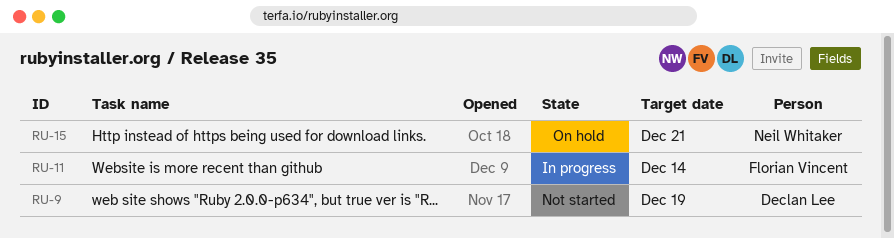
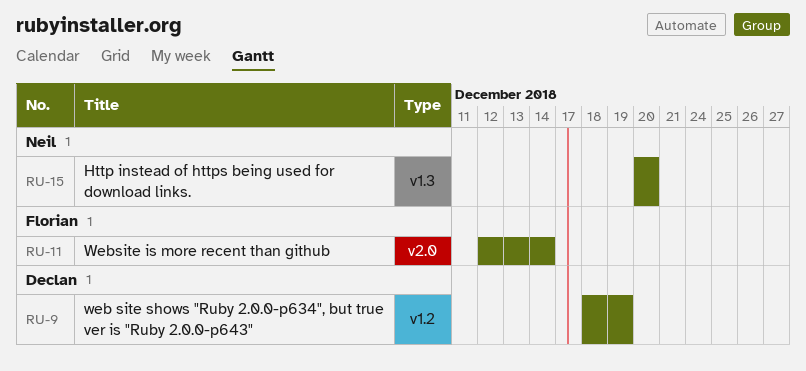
RU-15, due: Dec 21 -> Dec 20

